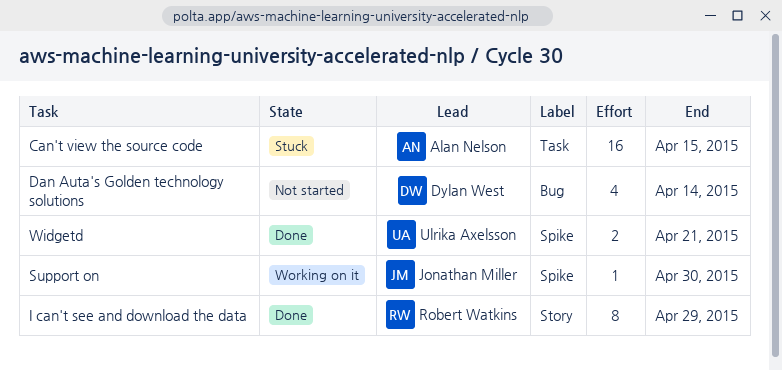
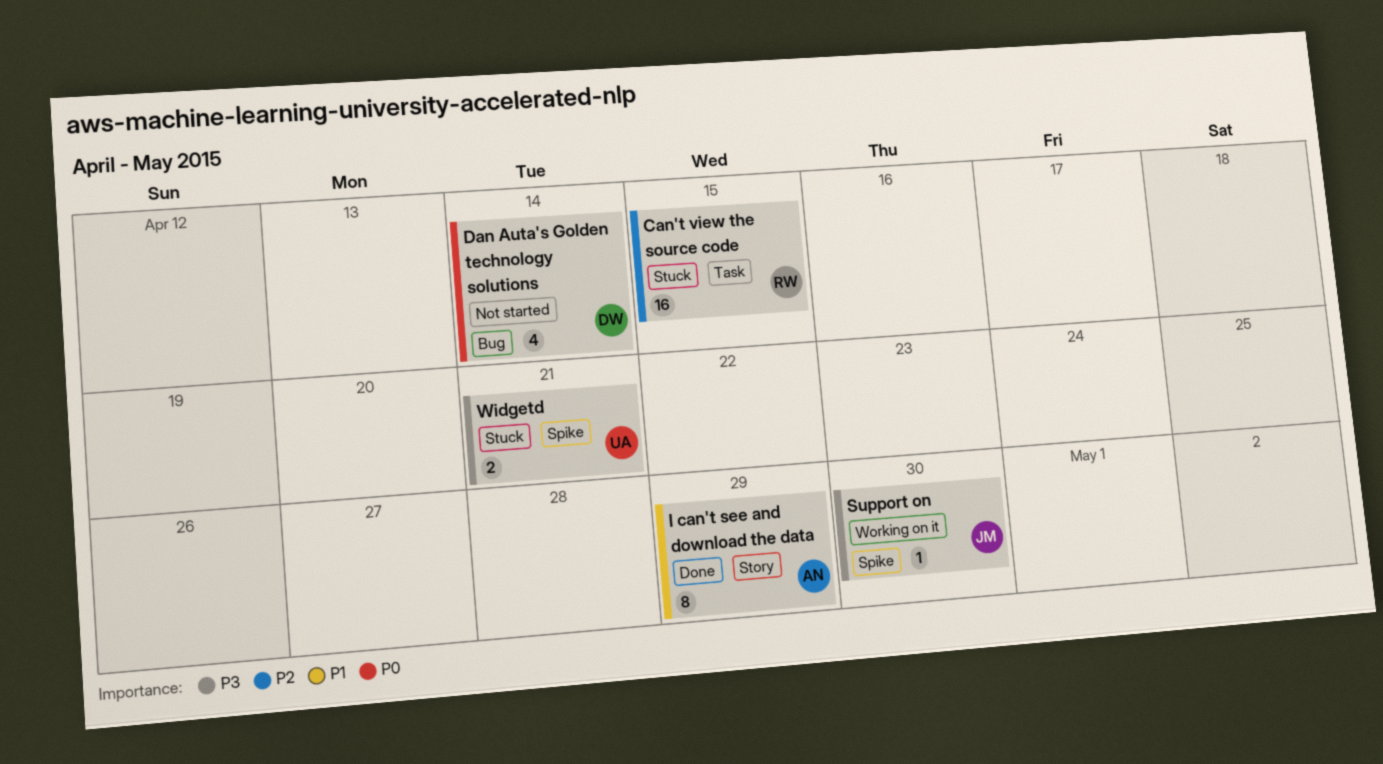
Can't view the source code, owner: Alan Nelson -> Robert Watkins
I can't see and download the data, owner: Robert Watkins -> Alan Nelson
Widgetd, status: Done -> Stuck

